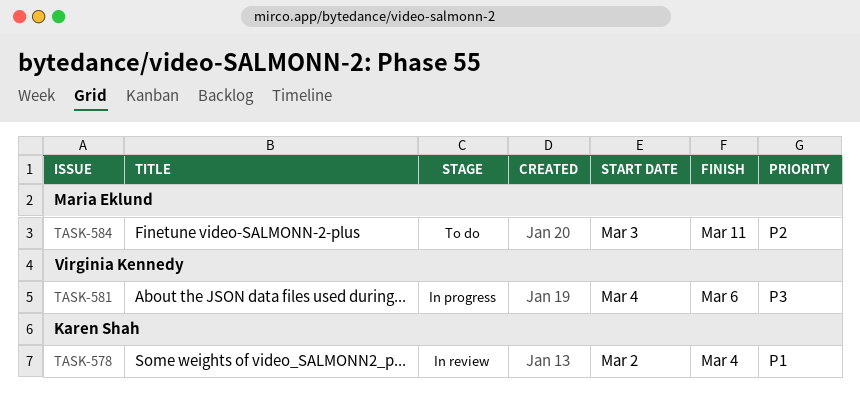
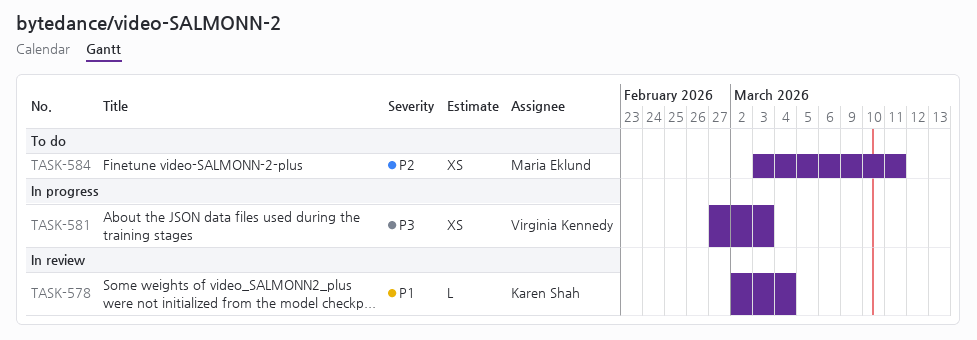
TASK-581, start: Mar 4 -> Feb 27
TASK-581, due: Mar 6 -> Mar 3

